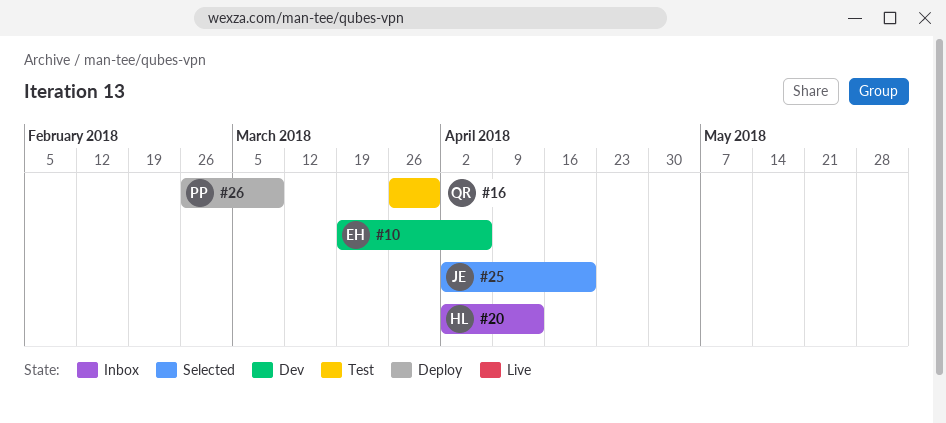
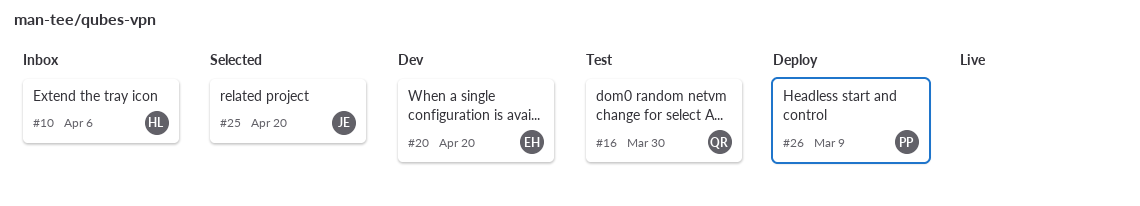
#10, status: Dev -> Inbox
#10, owner: EH -> HL
#20, status: Inbox -> Dev
#20, owner: HL -> EH
#20, due: Apr 13 -> Apr 20

